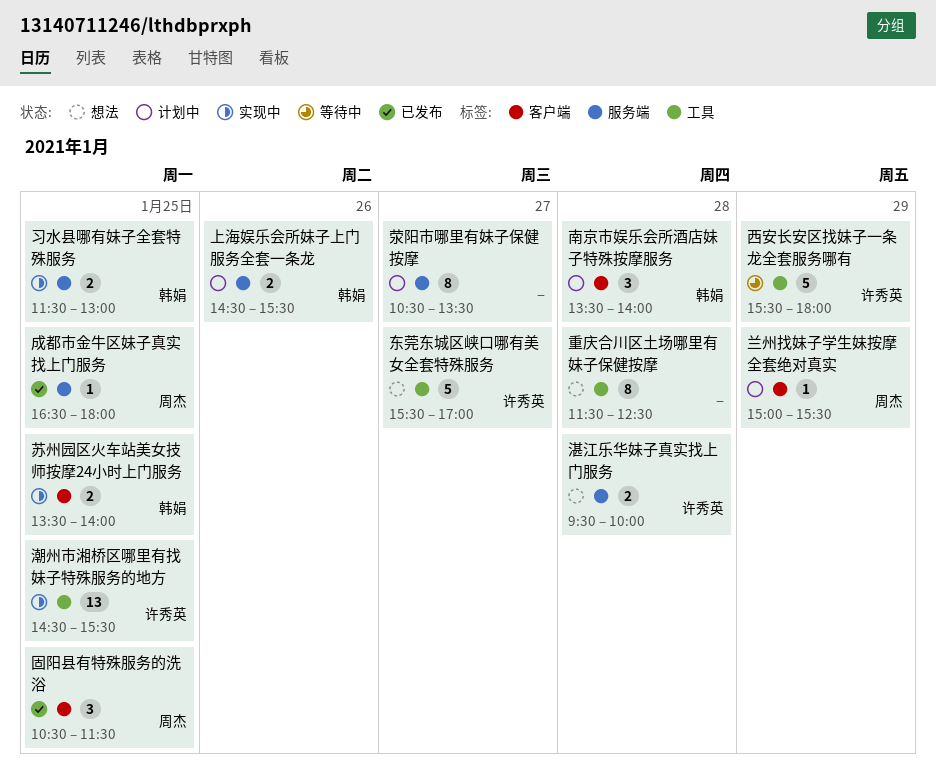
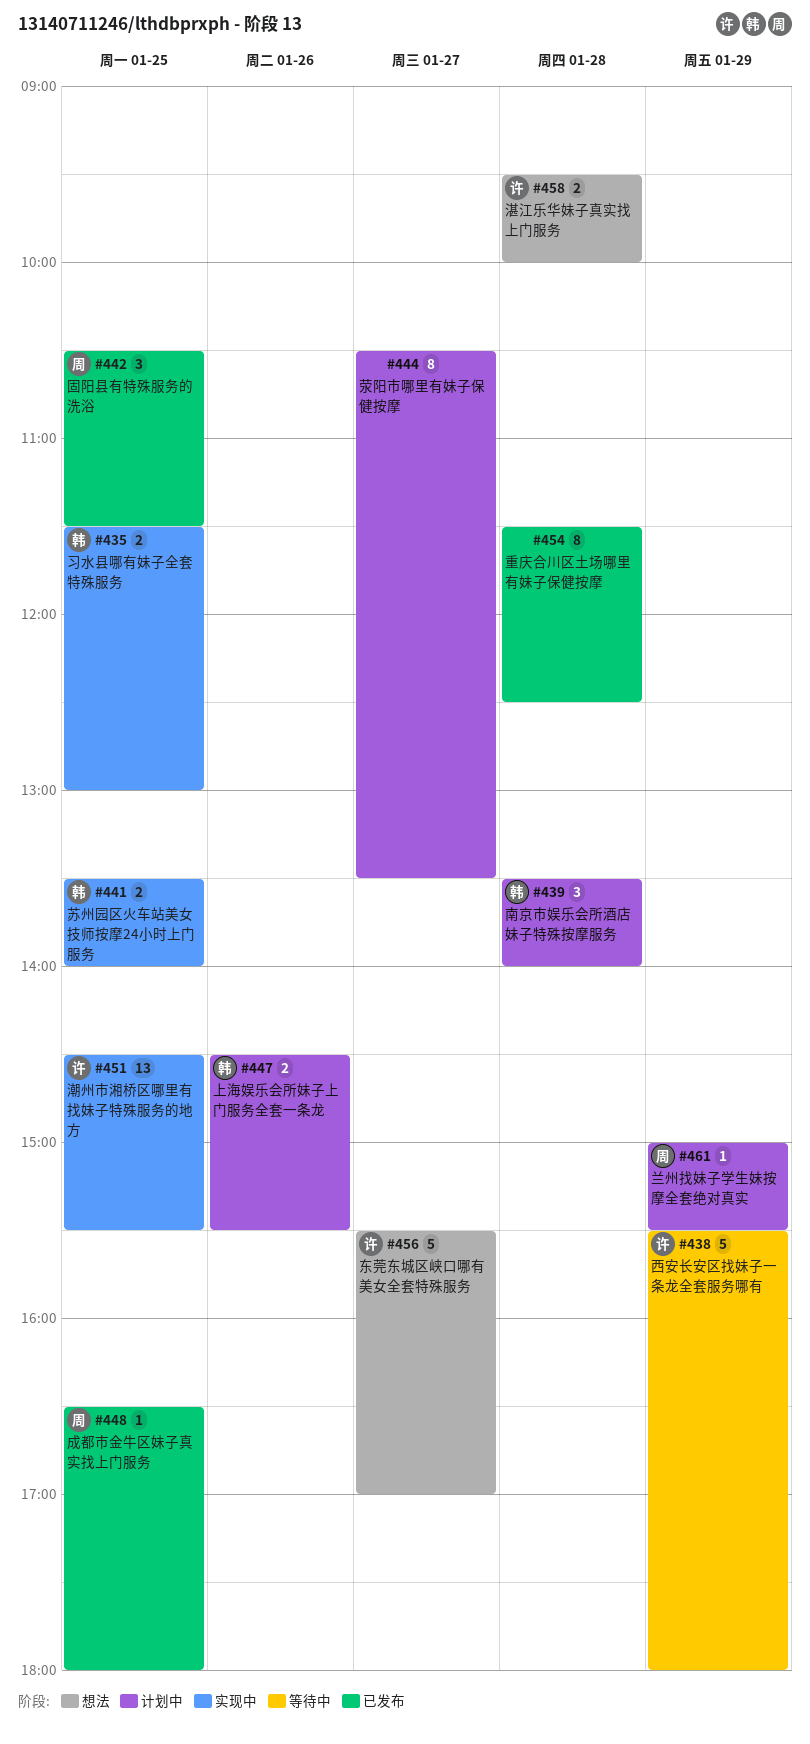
重庆合川区土场哪里有妹子保健按摩, status: 想法 -> 已发布

